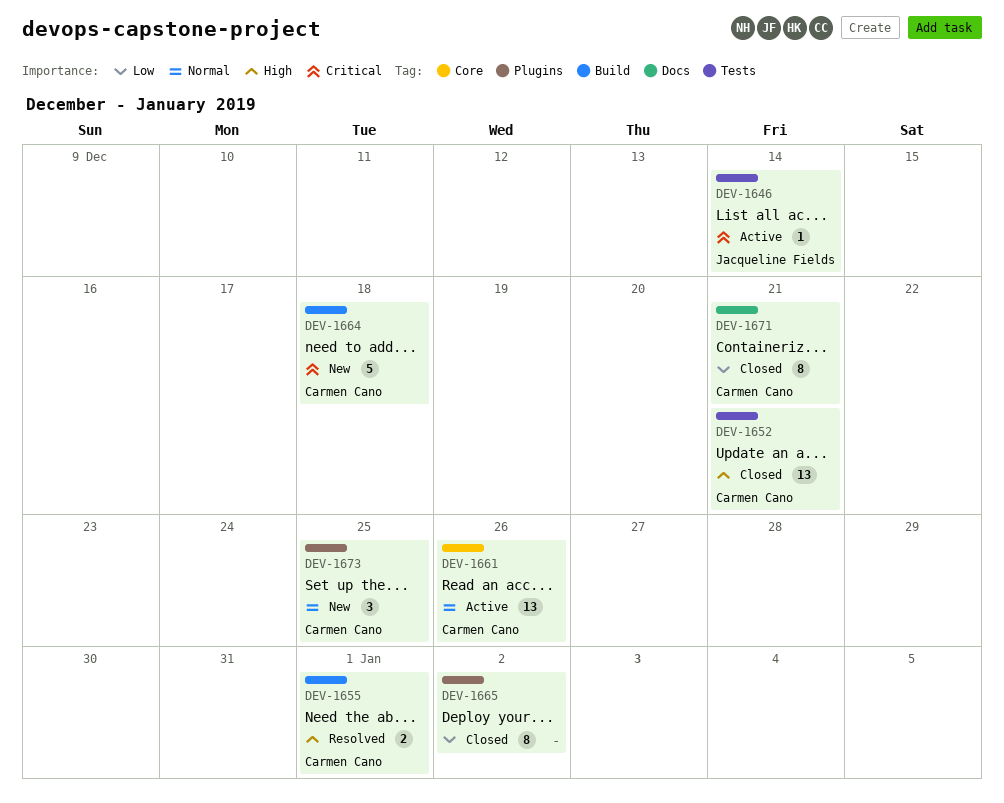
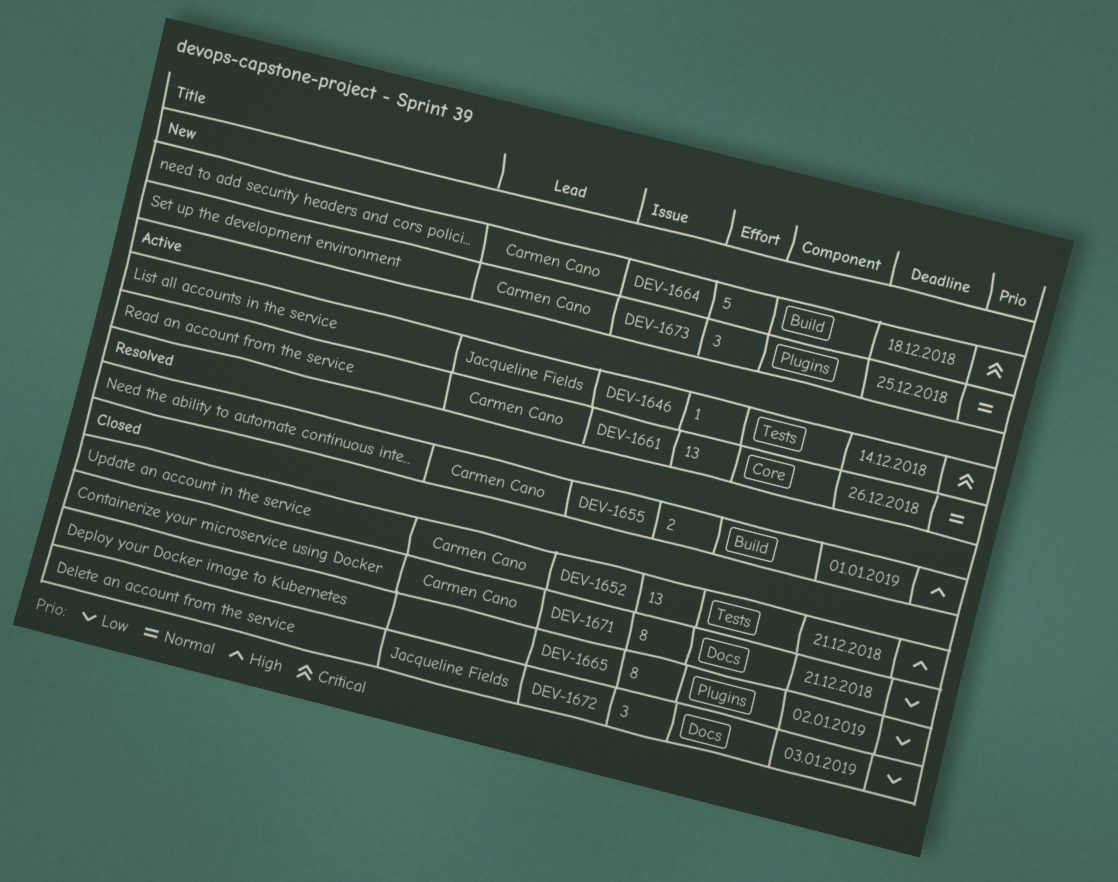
DEV-1672: none -> present

